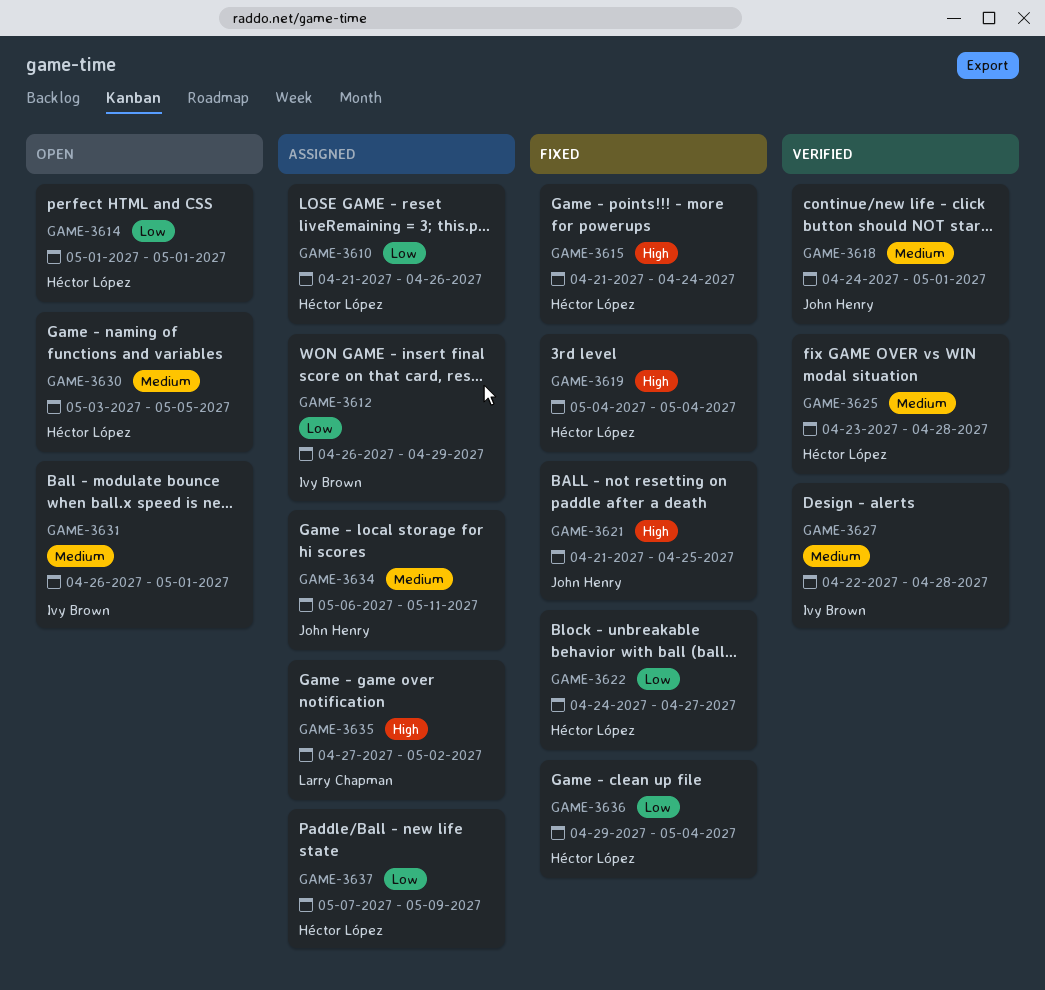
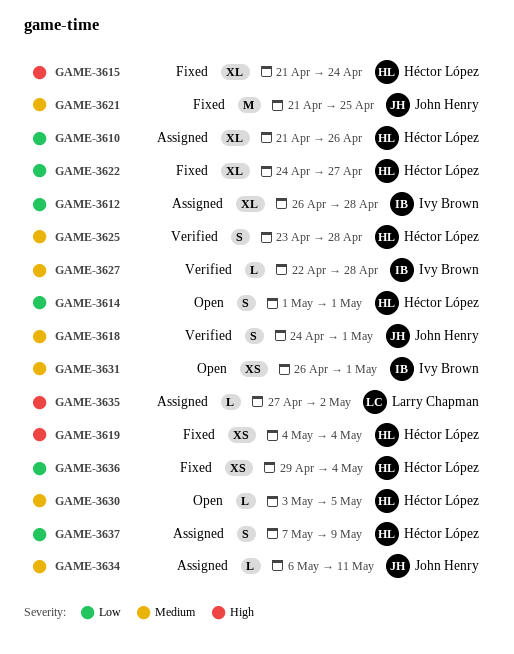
GAME-3612, due: Apr 29 -> Apr 28
GAME-3621, priority: High -> Medium

